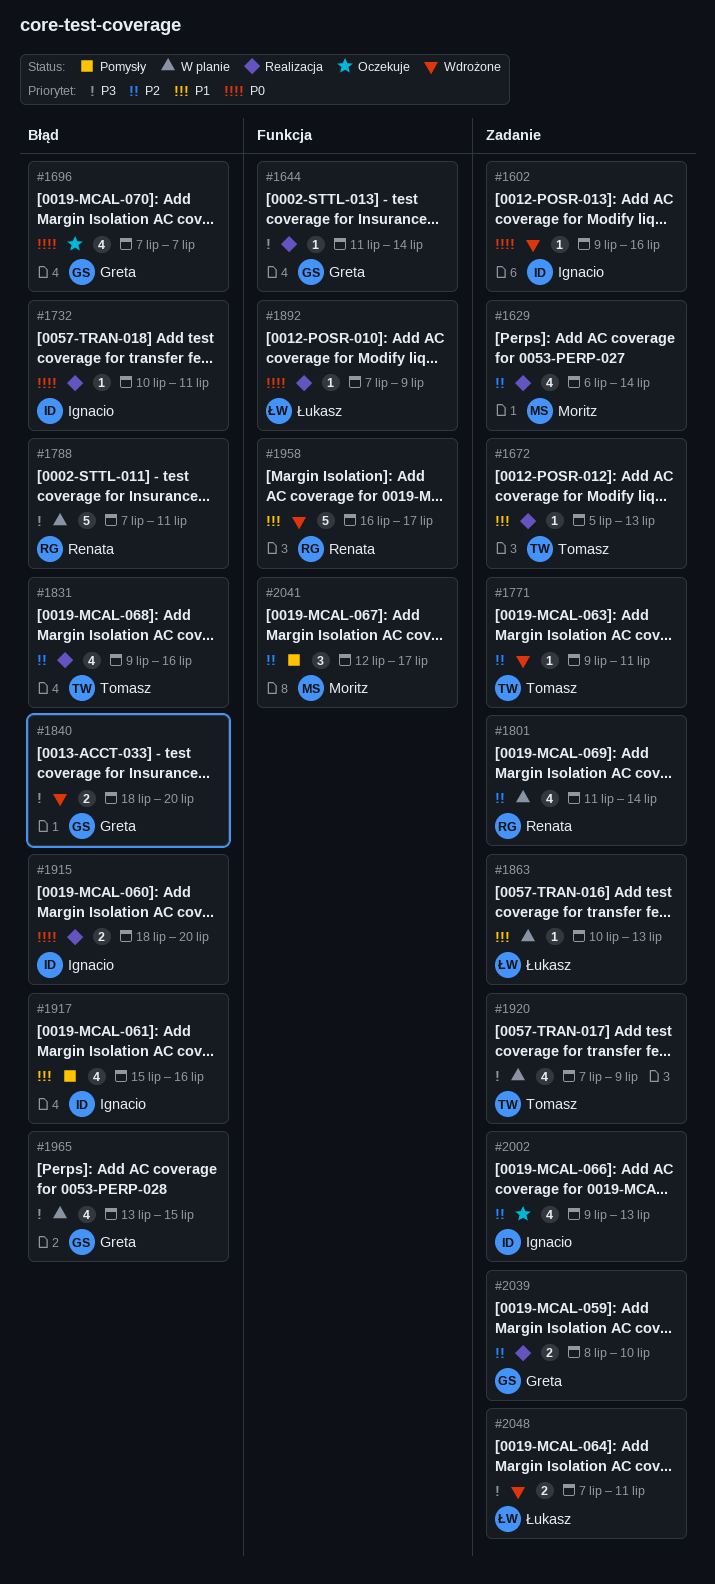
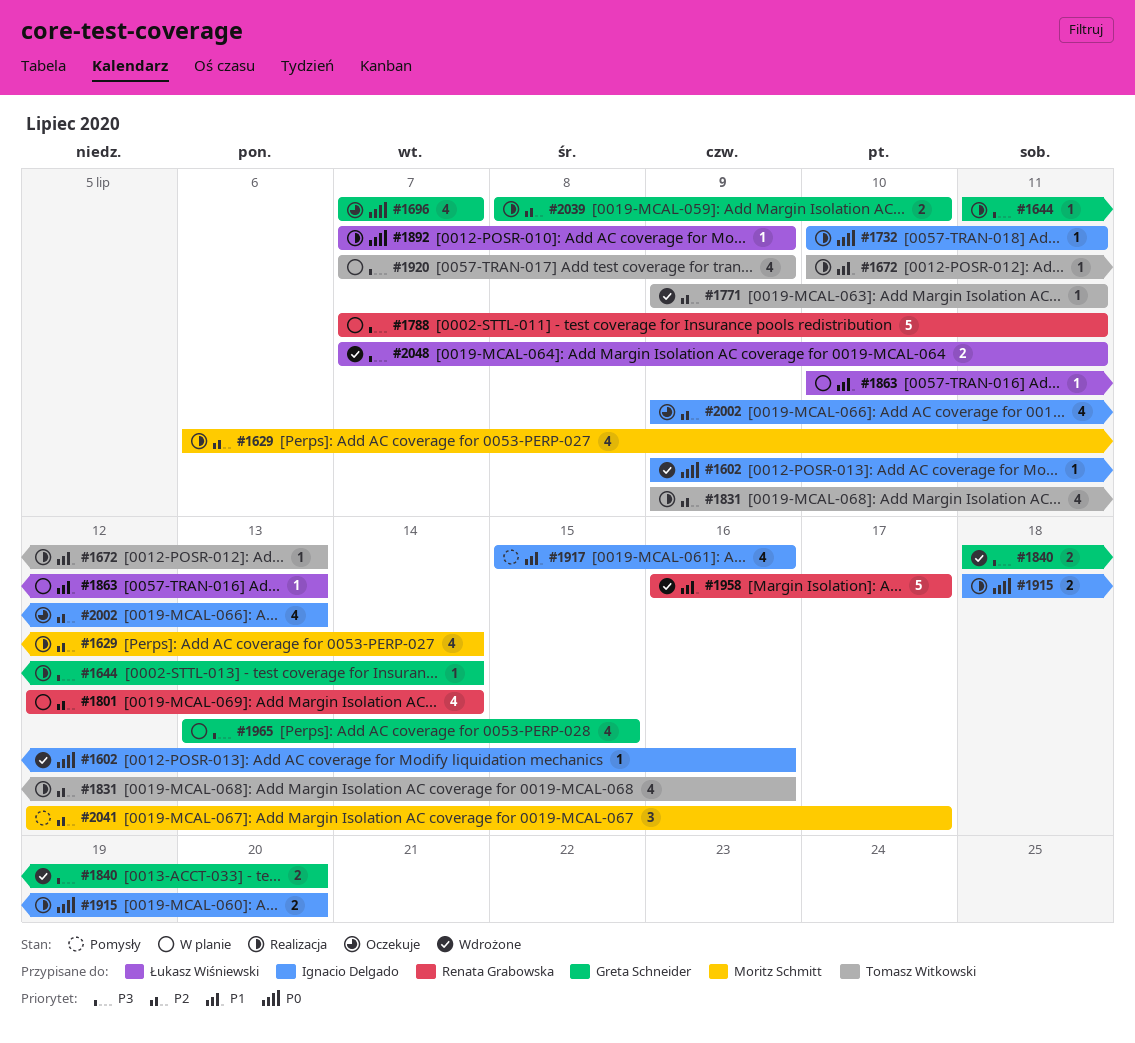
#1672, start: Jul 5 -> Jul 10
#1801, start: Jul 11 -> Jul 12

